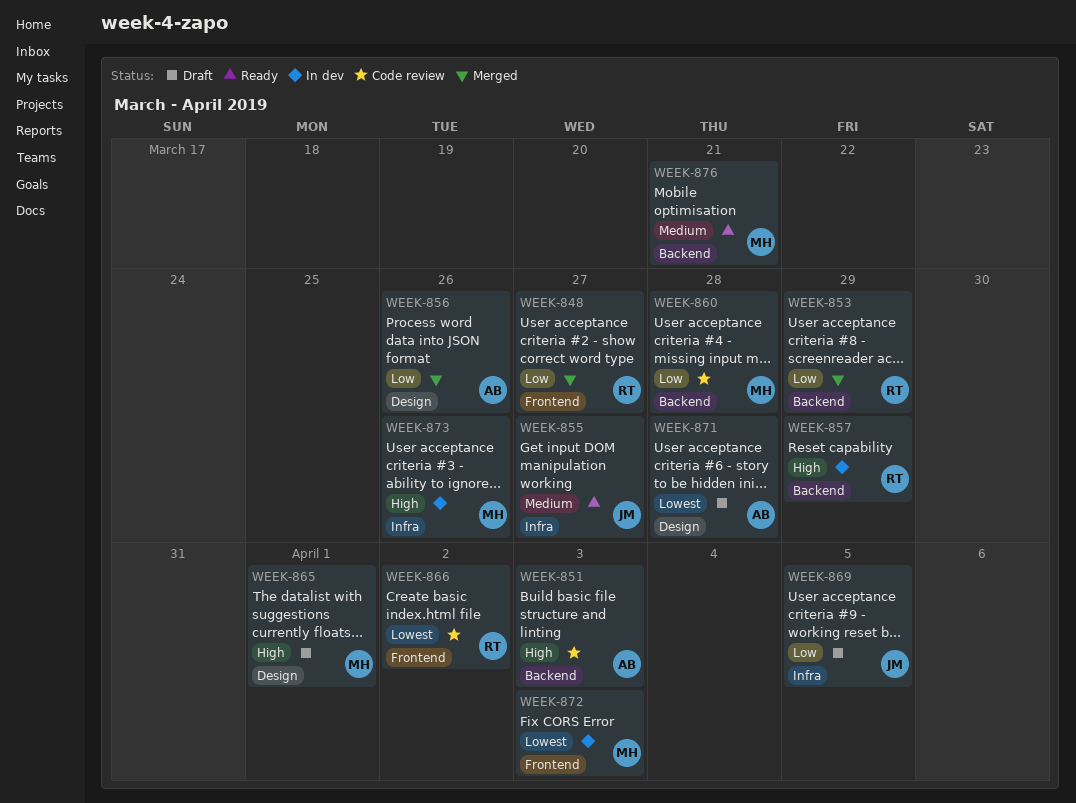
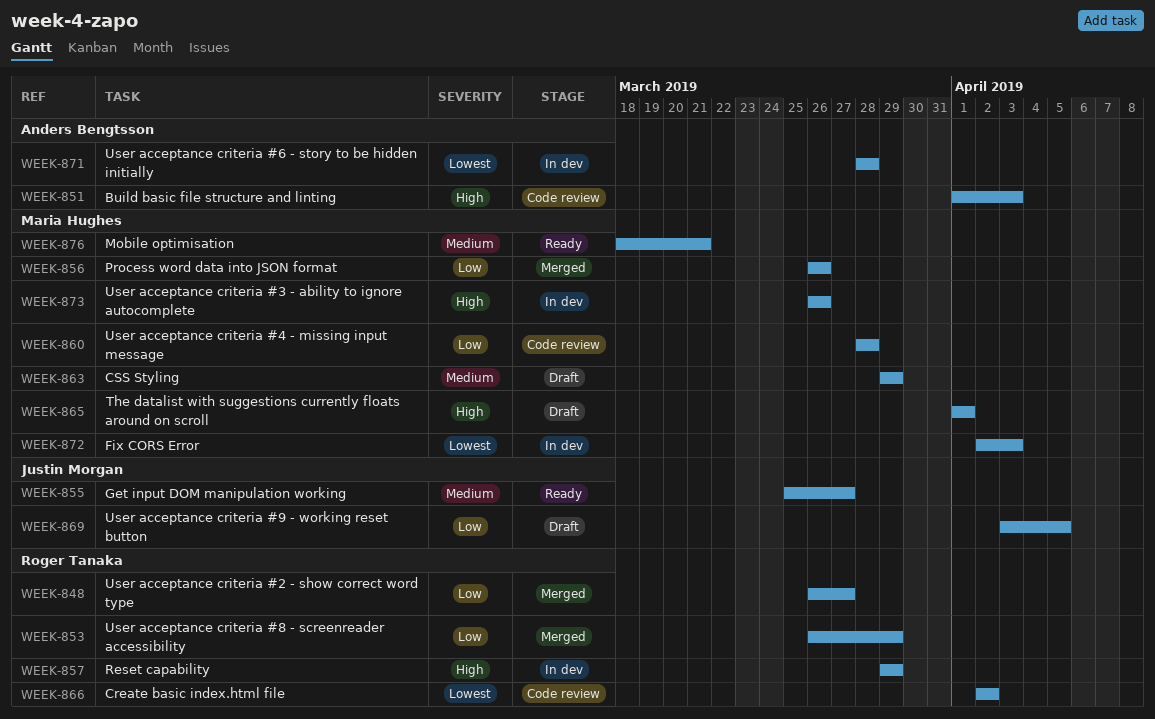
WEEK-856, owner: Anders Bengtsson -> Maria Hughes
WEEK-863: none -> present
WEEK-871, status: Draft -> In dev

